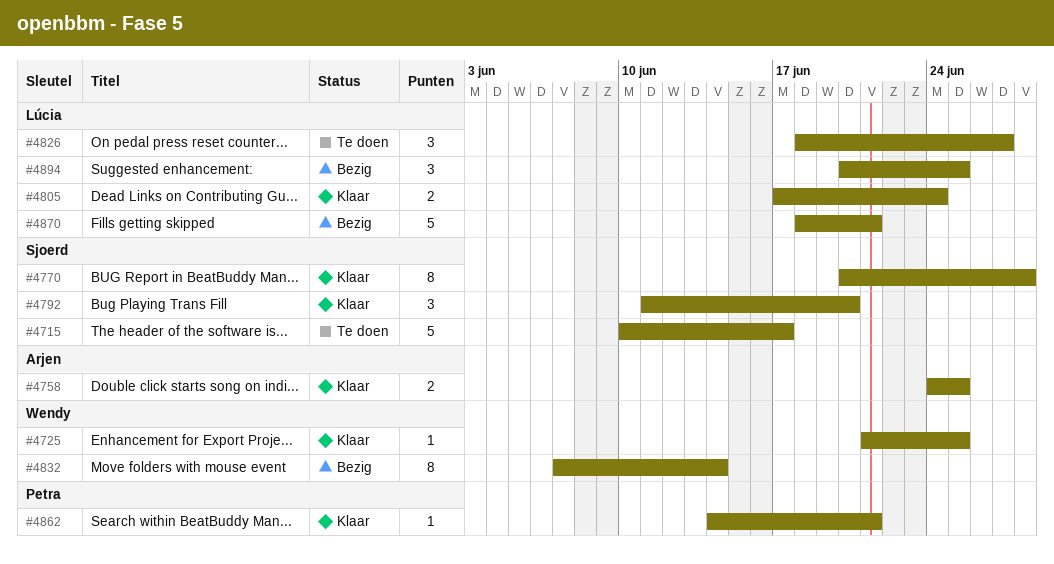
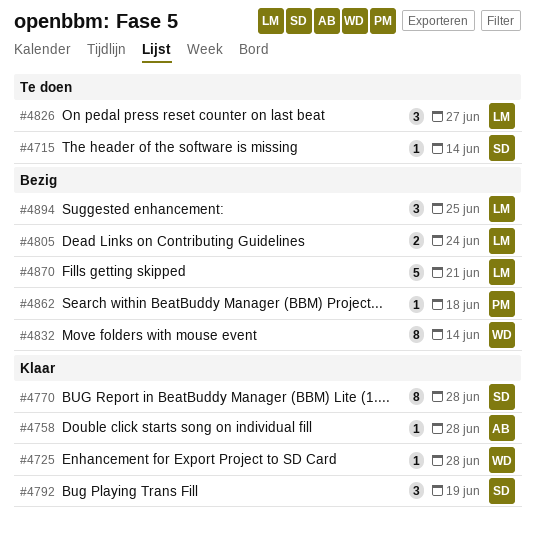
#4715, estimate: 5 -> 1
#4715, due: Jun 17 -> Jun 14
#4725, due: Jun 25 -> Jun 28
#4758, estimate: 2 -> 1
#4758, due: Jun 25 -> Jun 28
#4792, due: Jun 20 -> Jun 19
#4805, status: Klaar -> Bezig
#4862, status: Klaar -> Bezig
#4862, due: Jun 21 -> Jun 18

